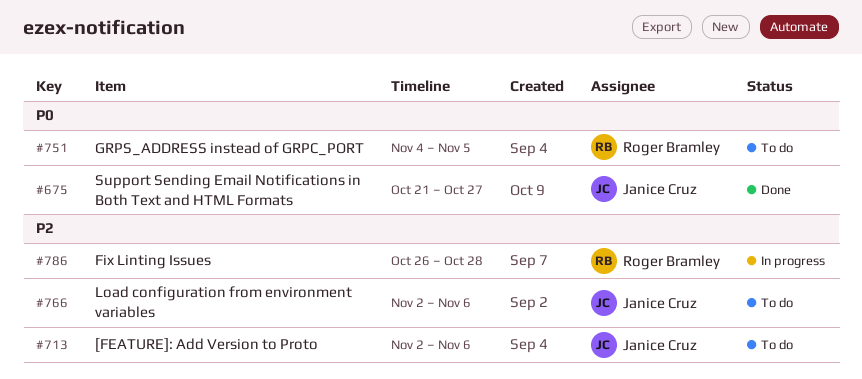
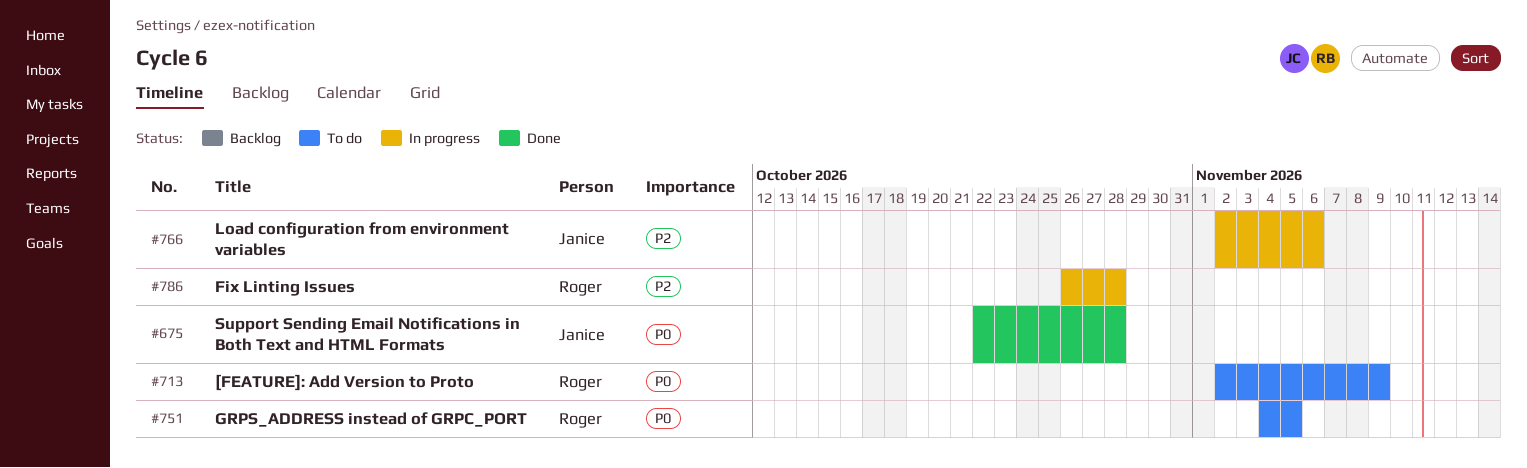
#675, start: Oct 21 -> Oct 22
#675, due: Oct 27 -> Oct 28
#713, owner: Janice Cruz -> Roger Bramley
#713, priority: P2 -> P0
#713, due: Nov 6 -> Nov 9
#766, status: To do -> In progress

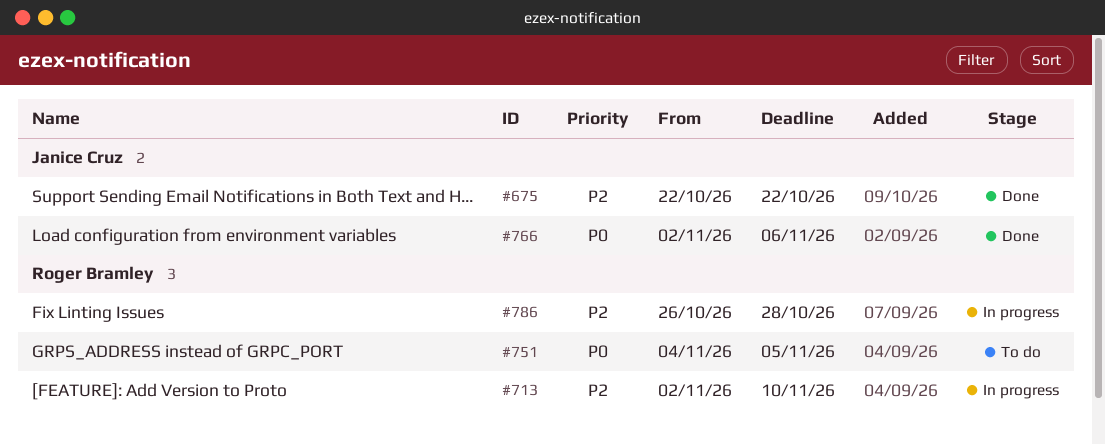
#675, priority: P0 -> P2
#675, due: Oct 28 -> Oct 22
#713, status: To do -> In progress
#713, priority: P0 -> P2
#713, due: Nov 9 -> Nov 10
#766, status: In progress -> Done
#766, priority: P2 -> P0

